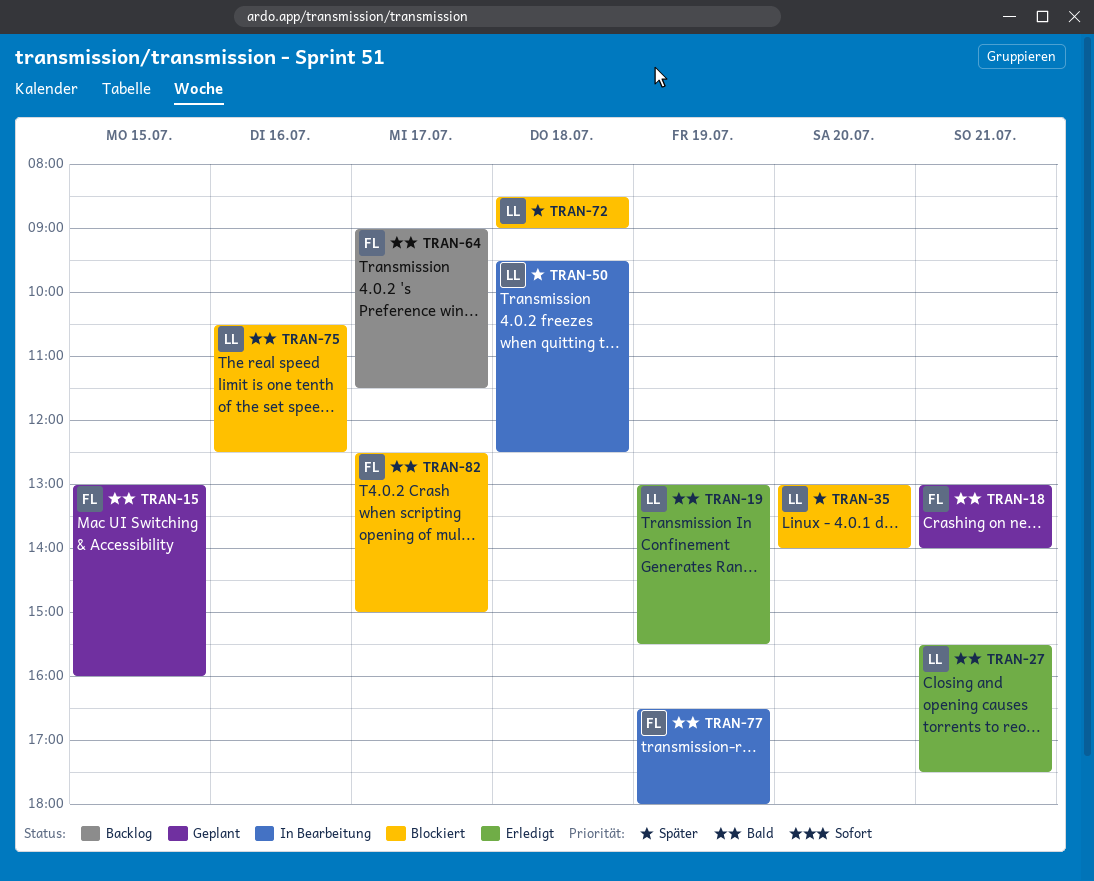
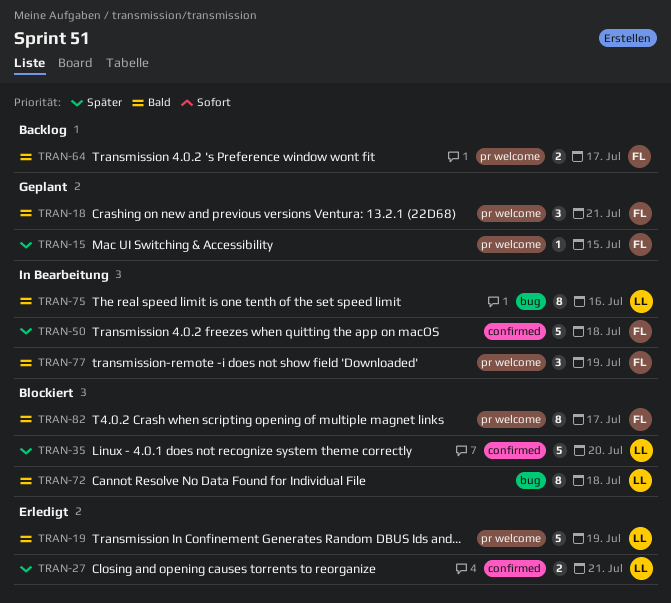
TRAN-15, priority: Bald -> Später
TRAN-27, priority: Bald -> Später
TRAN-50, owner: LL -> FL
TRAN-72, priority: Später -> Bald
TRAN-75, status: Blockiert -> In Bearbeitung

